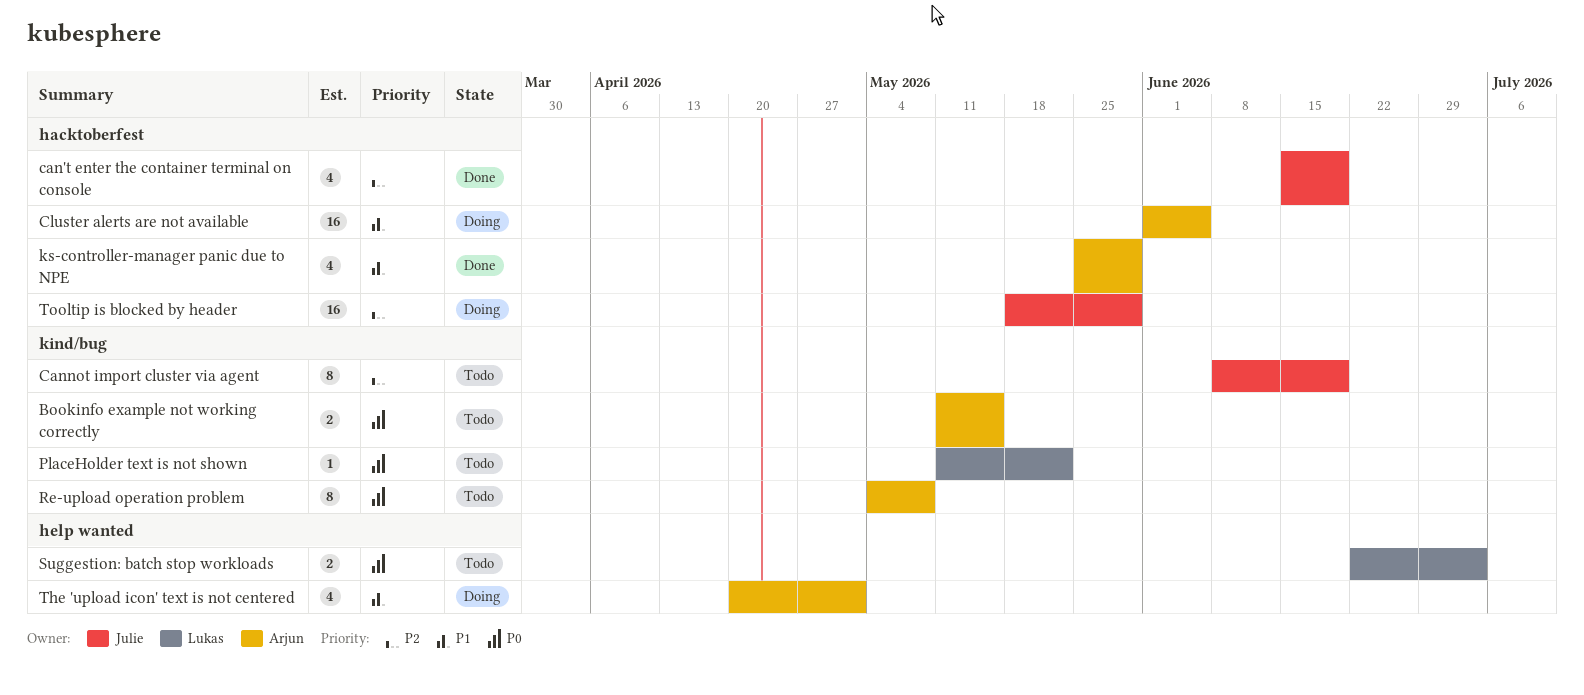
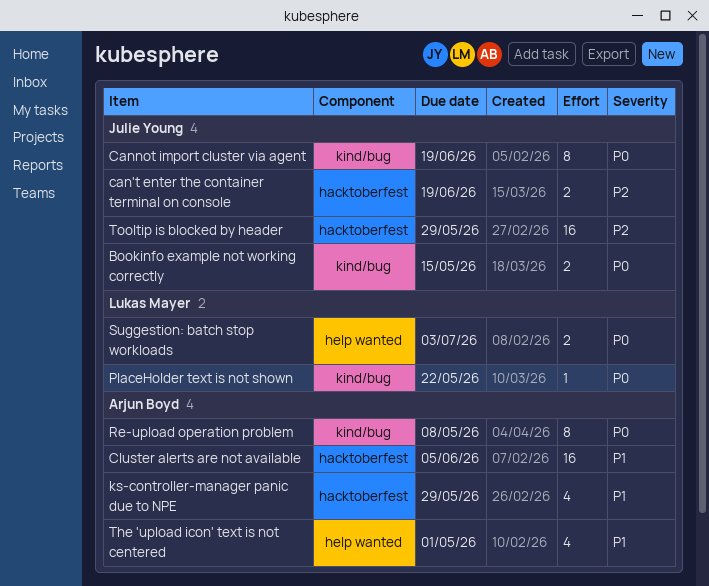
Bookinfo example not working correctly, owner: Arjun Boyd -> Julie Young
can't enter the container terminal on console, estimate: 4 -> 2
Cannot import cluster via agent, priority: P2 -> P0

